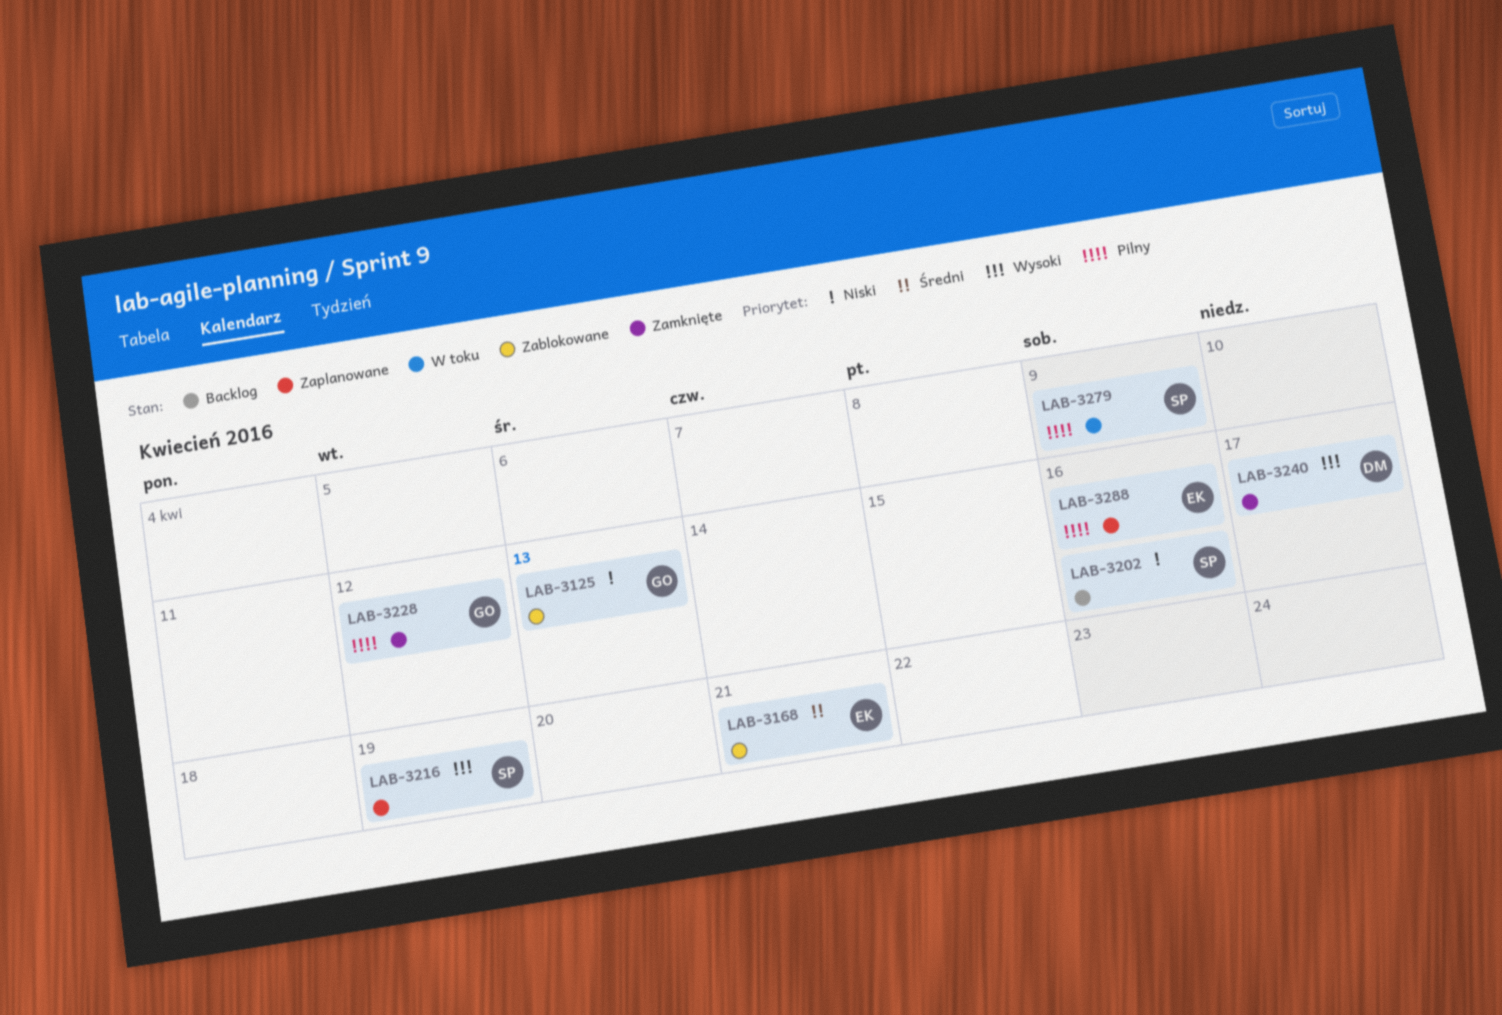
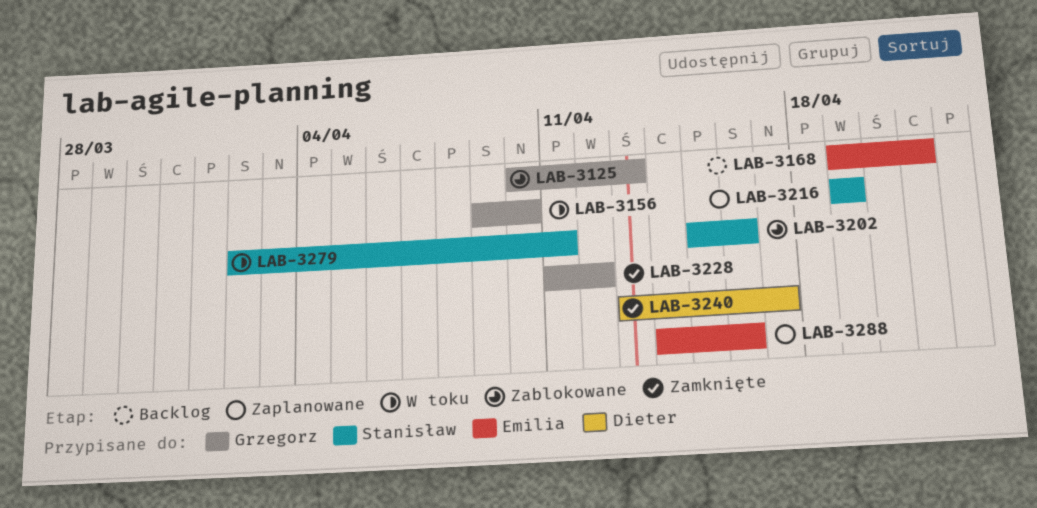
LAB-3156: none -> present
LAB-3168, status: Zablokowane -> Backlog
LAB-3202, status: Backlog -> Zablokowane
LAB-3279, due: Apr 9 -> Apr 11

